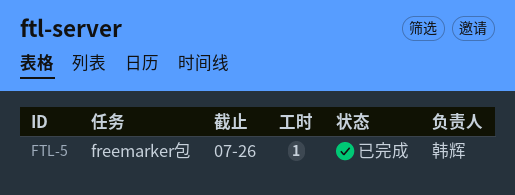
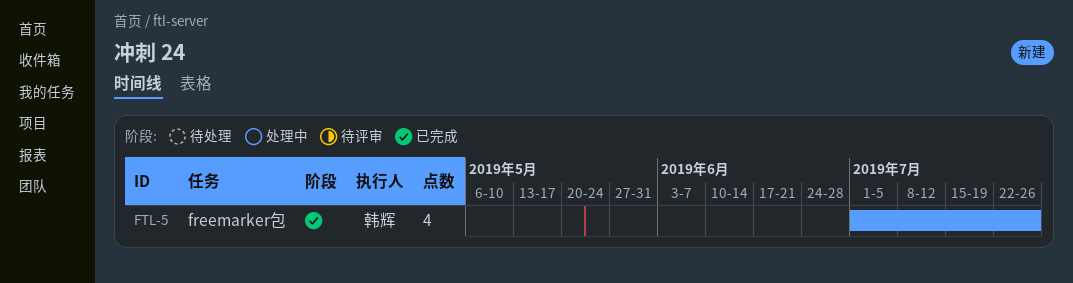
FTL-5, estimate: 1 -> 4

